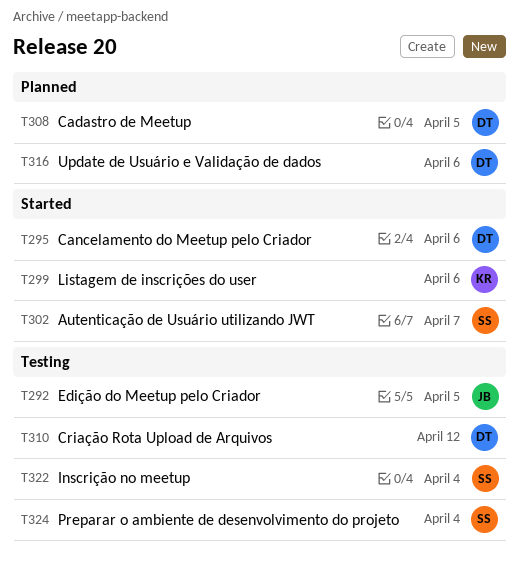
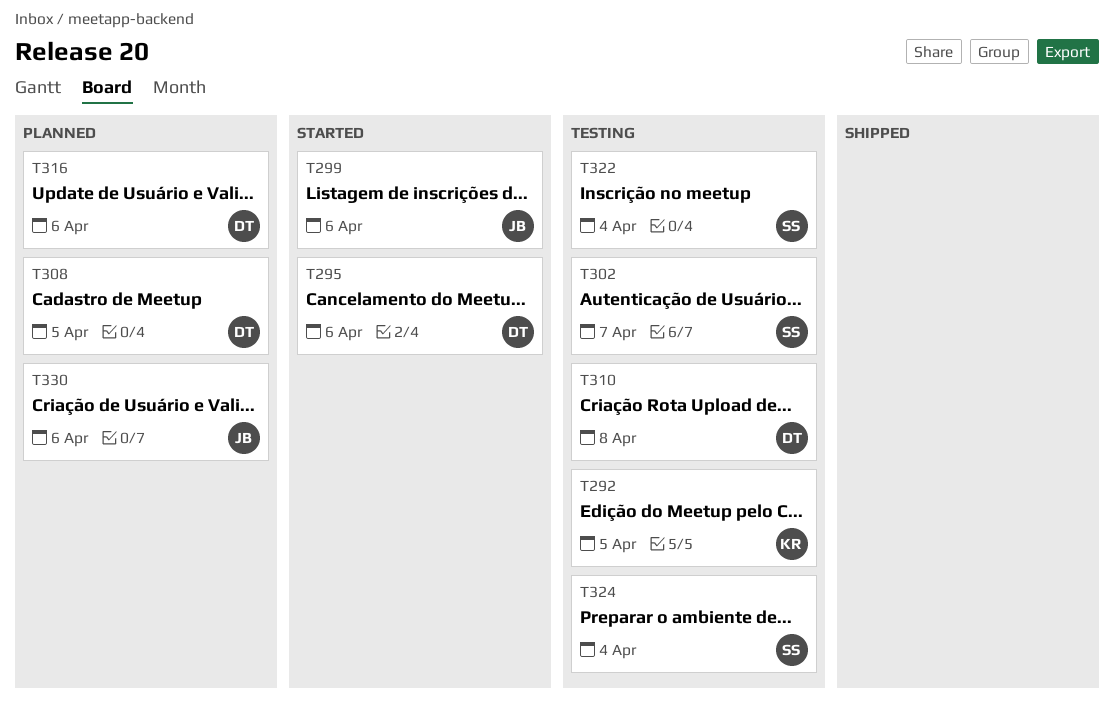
T292, owner: JB -> KR
T299, owner: KR -> JB
T302, status: Started -> Testing
T310, due: Apr 12 -> Apr 8
T330: none -> present

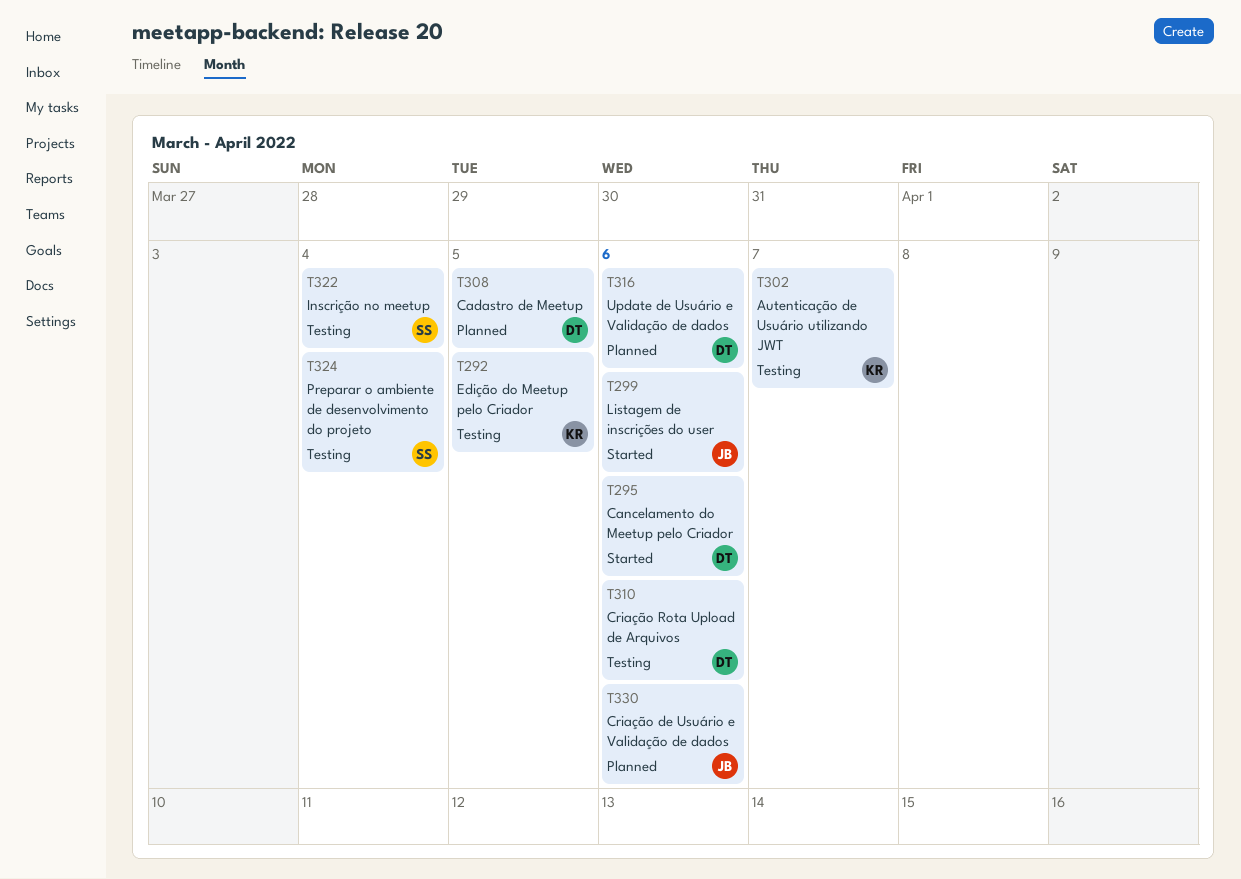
T302, owner: SS -> KR
T310, due: Apr 8 -> Apr 6

